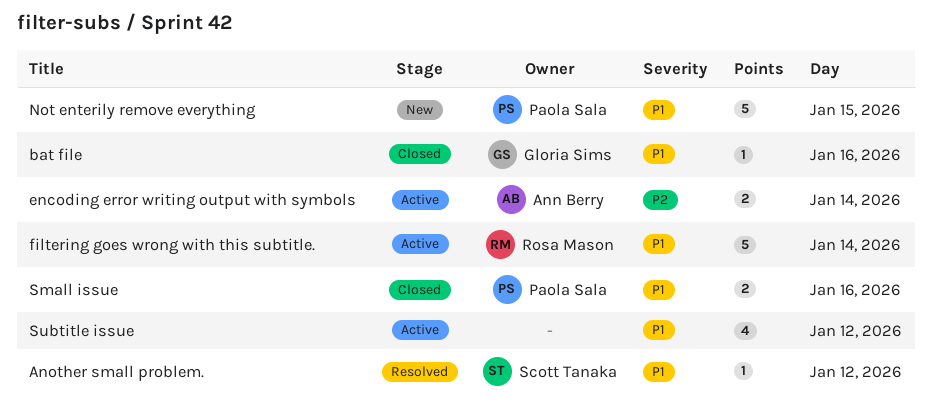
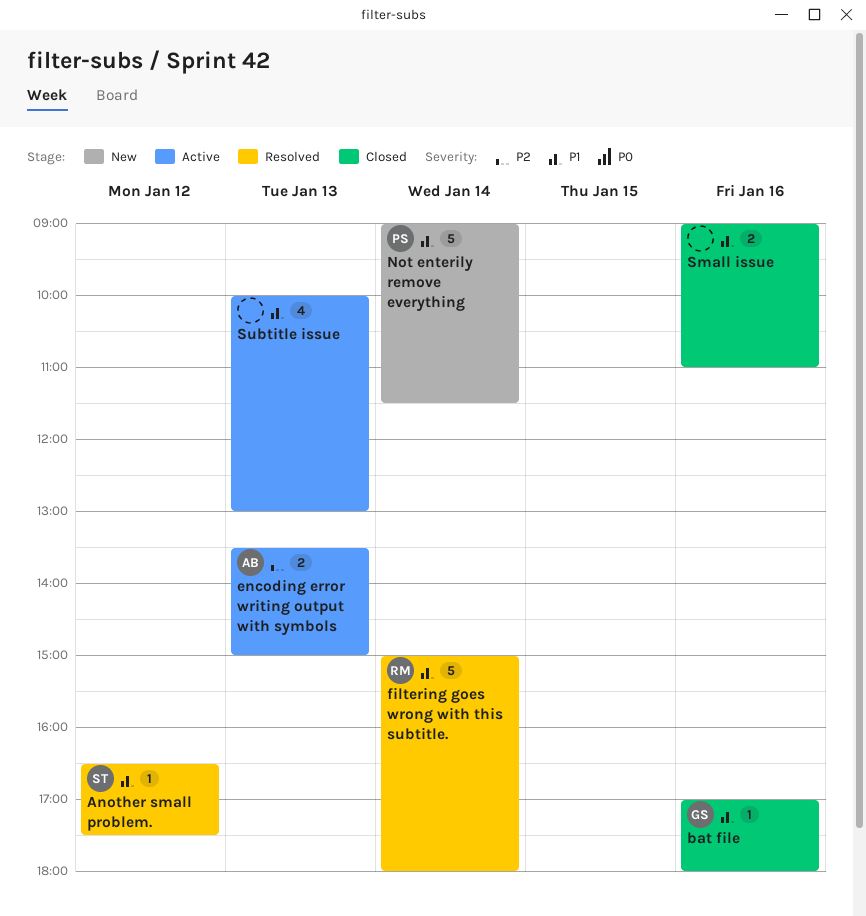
encoding error writing output with symbols, day: Jan 14 -> Jan 13
filtering goes wrong with this subtitle., status: Active -> Resolved
Not enterily remove everything, day: Jan 15 -> Jan 14
Small issue, owner: Paola Sala -> none
Subtitle issue, day: Jan 12 -> Jan 13

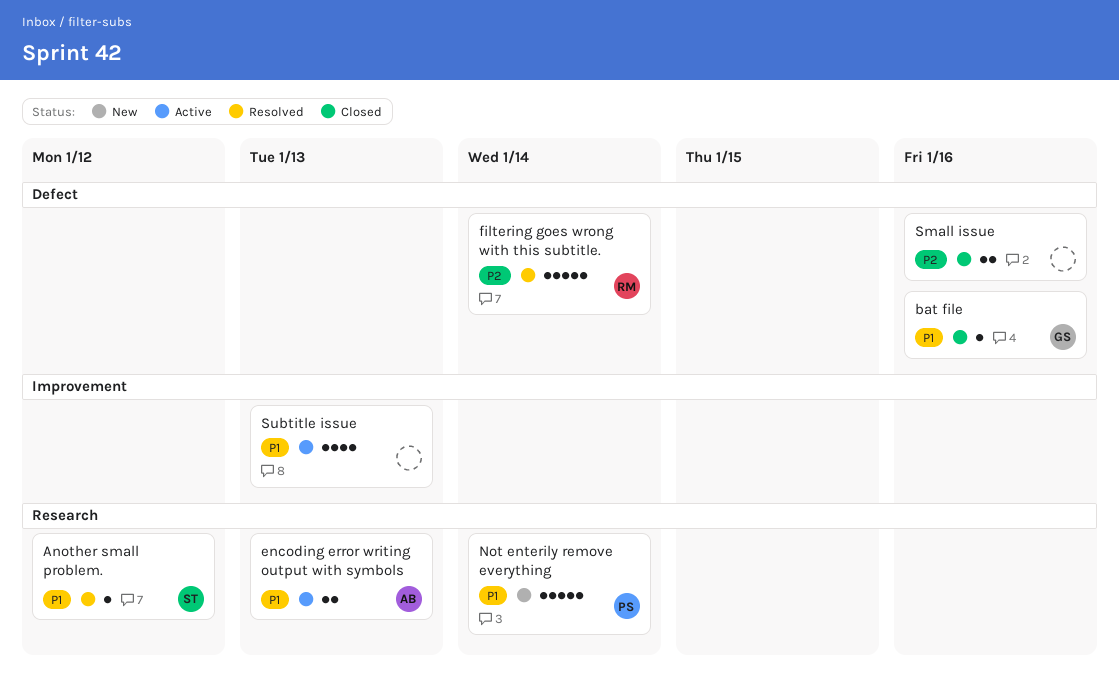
encoding error writing output with symbols, priority: P2 -> P1
filtering goes wrong with this subtitle., priority: P1 -> P2
Small issue, priority: P1 -> P2

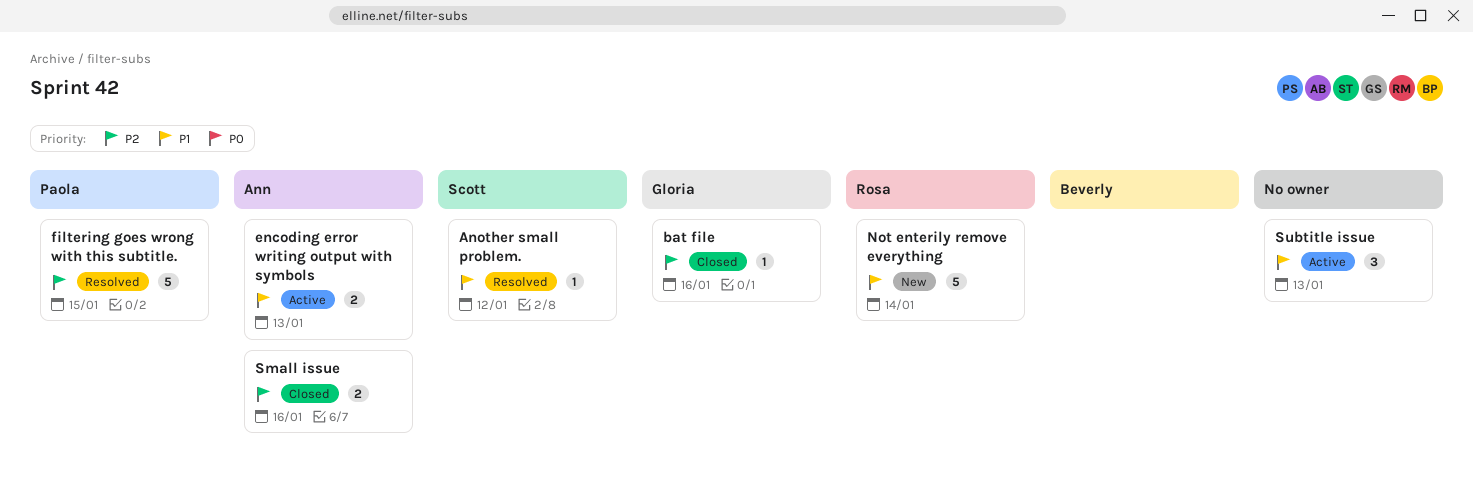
bat file, priority: P1 -> P2
filtering goes wrong with this subtitle., owner: Rosa -> Paola
filtering goes wrong with this subtitle., day: Jan 14 -> Jan 15
Not enterily remove everything, owner: Paola -> Rosa
Small issue, owner: none -> Ann
Subtitle issue, estimate: 4 -> 3

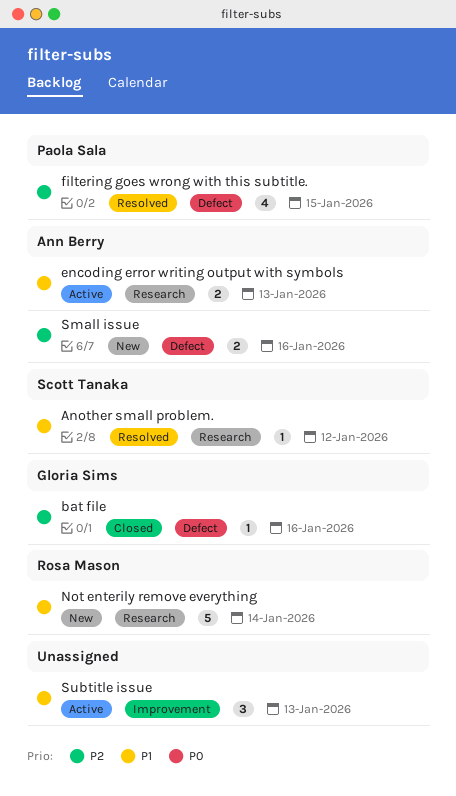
filtering goes wrong with this subtitle., estimate: 5 -> 4
Small issue, status: Closed -> New

